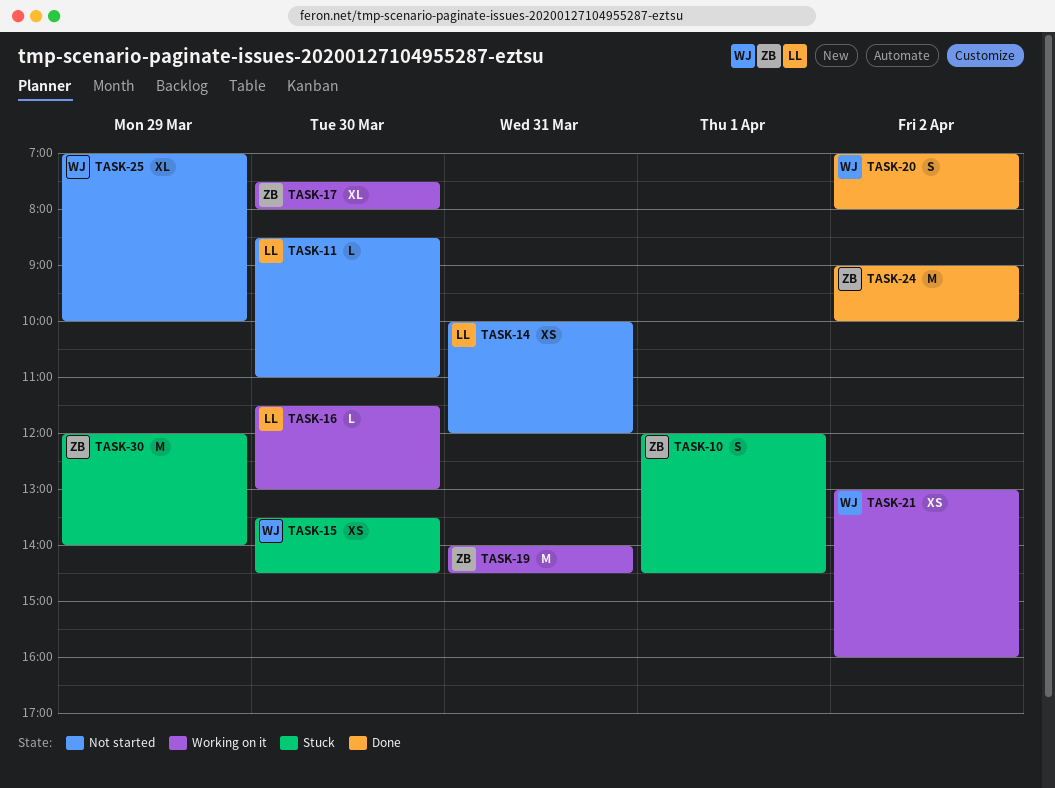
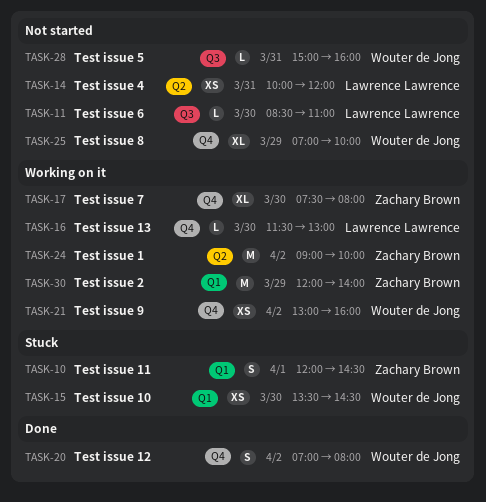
TASK-19: present -> none
TASK-24, status: Done -> Working on it
TASK-28: none -> present
TASK-30, status: Stuck -> Working on it

